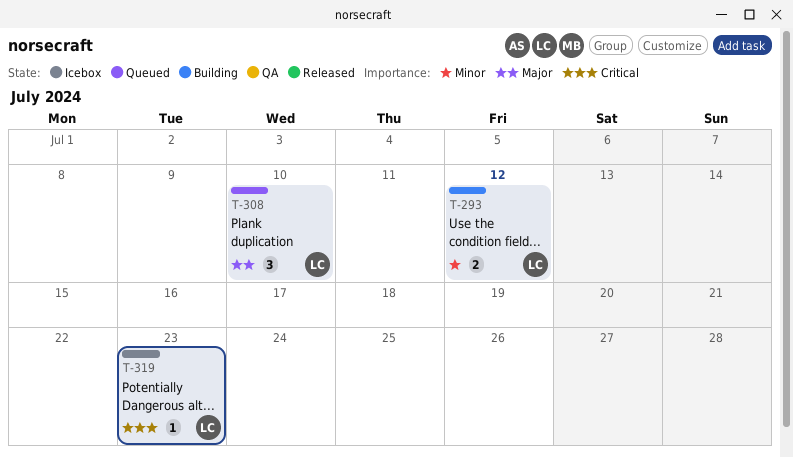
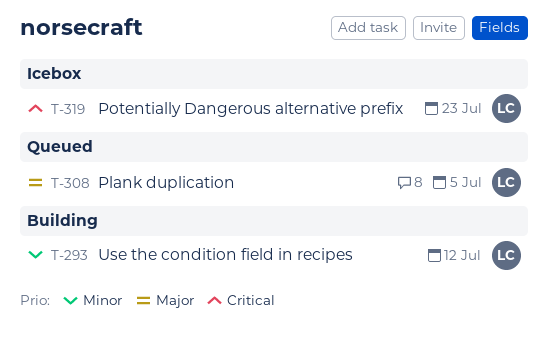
T-308, due: Jul 10 -> Jul 5

